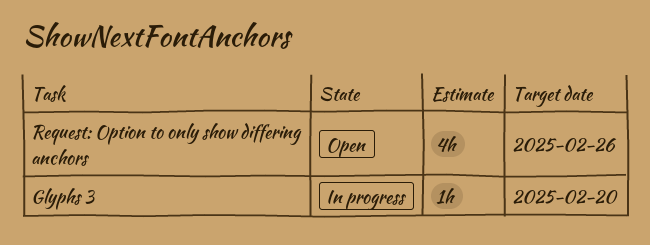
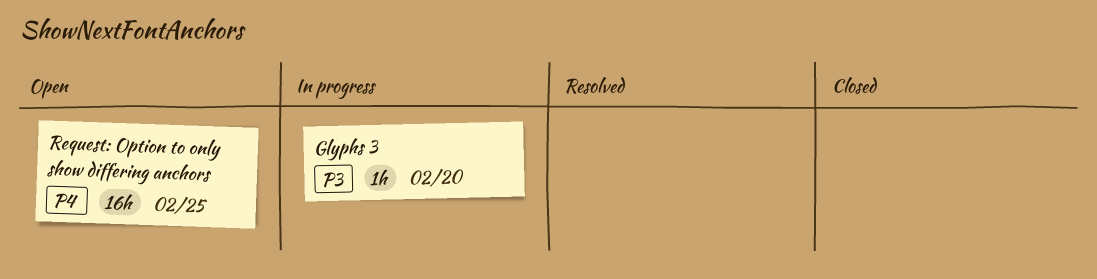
Request: Option to only show differing anchors, estimate: 4h -> 16h
Request: Option to only show differing anchors, due: Feb 26 -> Feb 25

